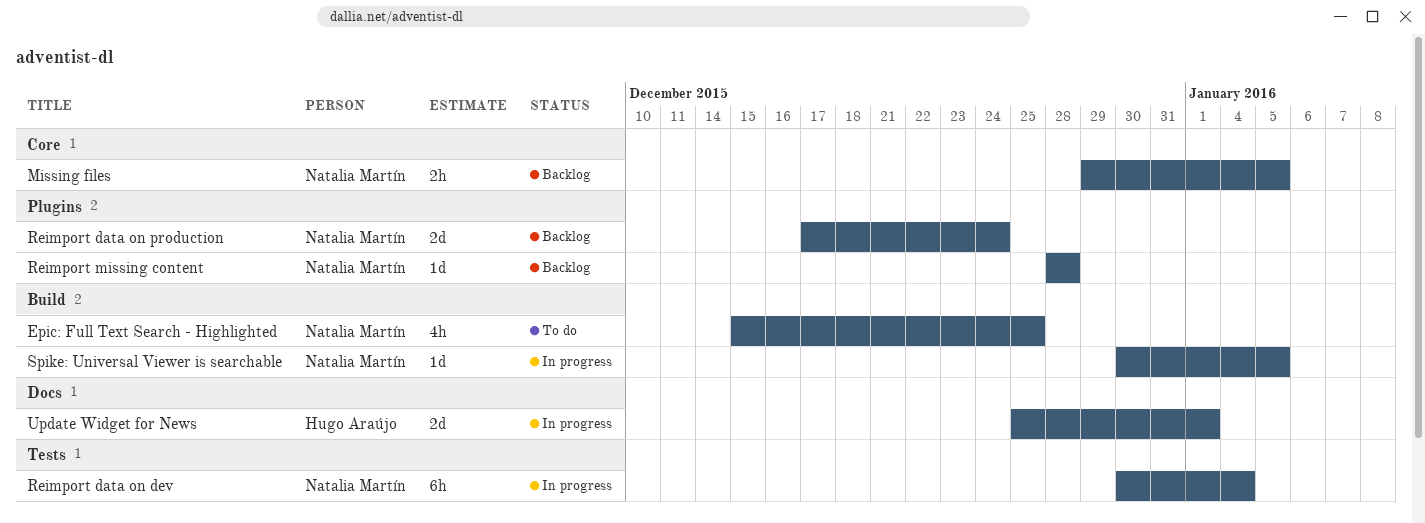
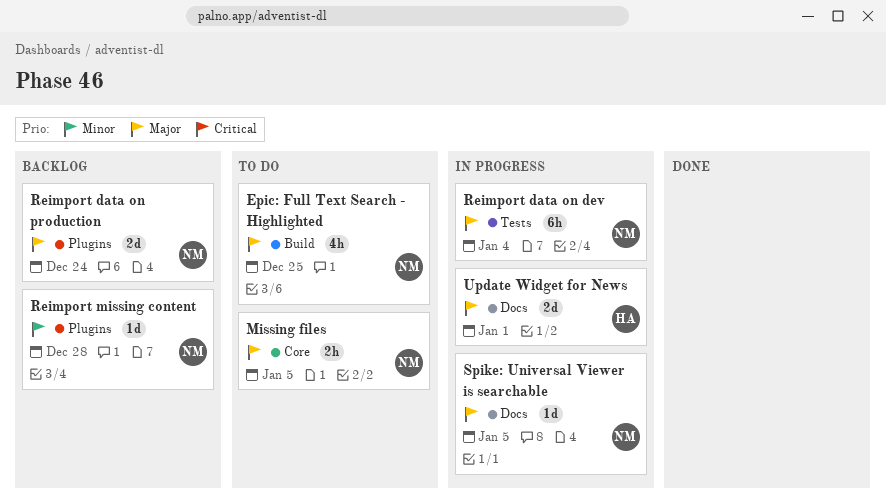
Missing files, status: Backlog -> To do
Spike: Universal Viewer is searchable, label: Build -> Docs

